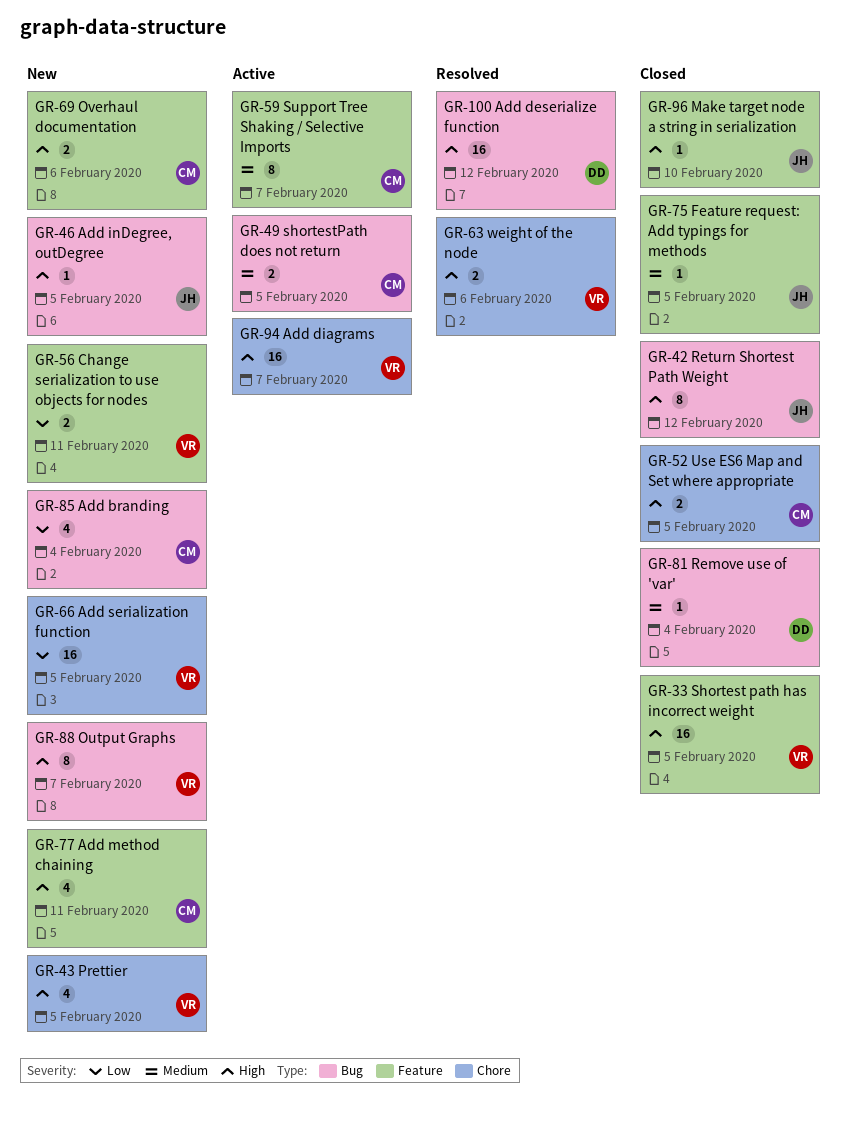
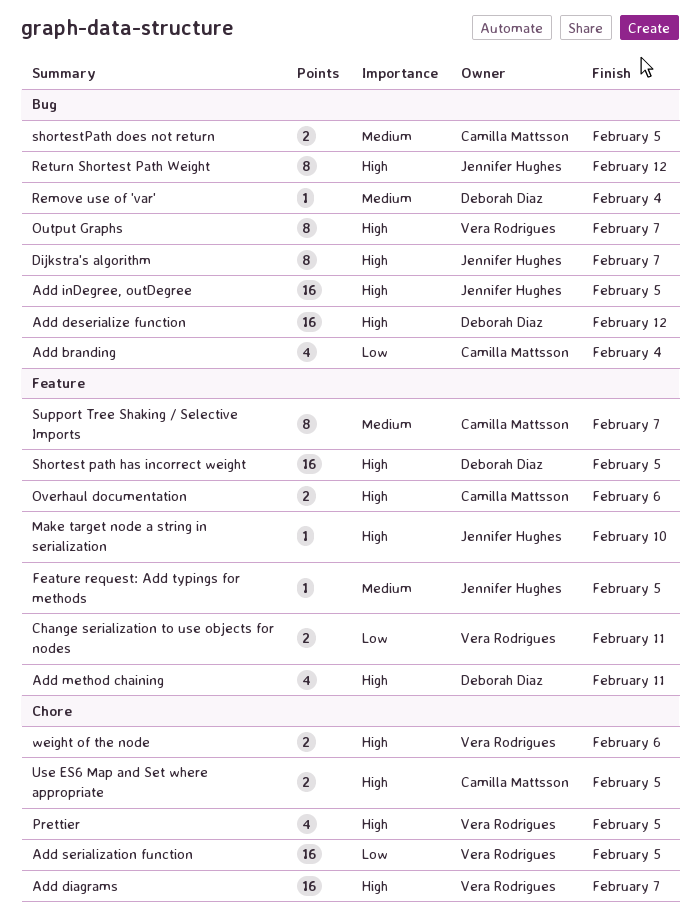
Add inDegree, outDegree, estimate: 1 -> 16
Add method chaining, owner: Camilla Mattsson -> Deborah Diaz
Dijkstra's algorithm: none -> present
Shortest path has incorrect weight, owner: Vera Rodrigues -> Deborah Diaz

